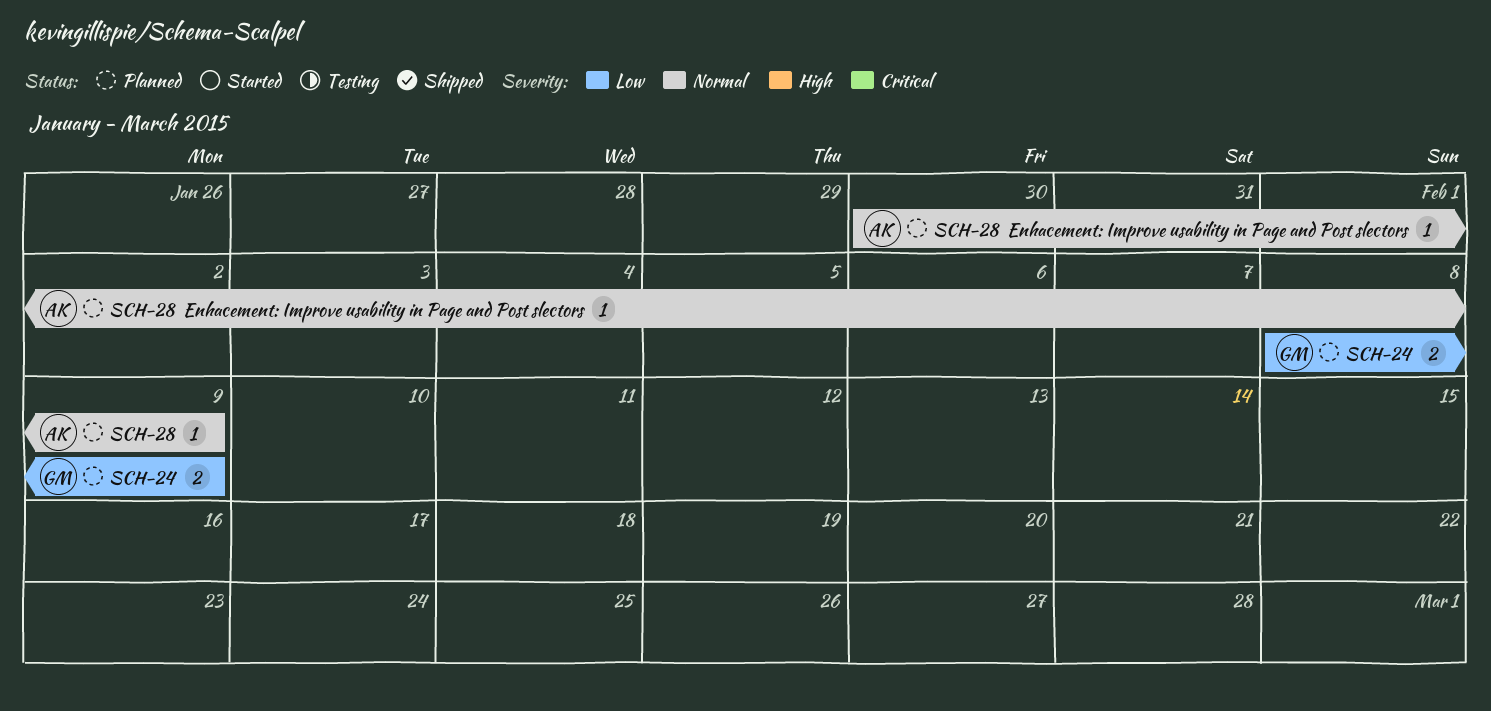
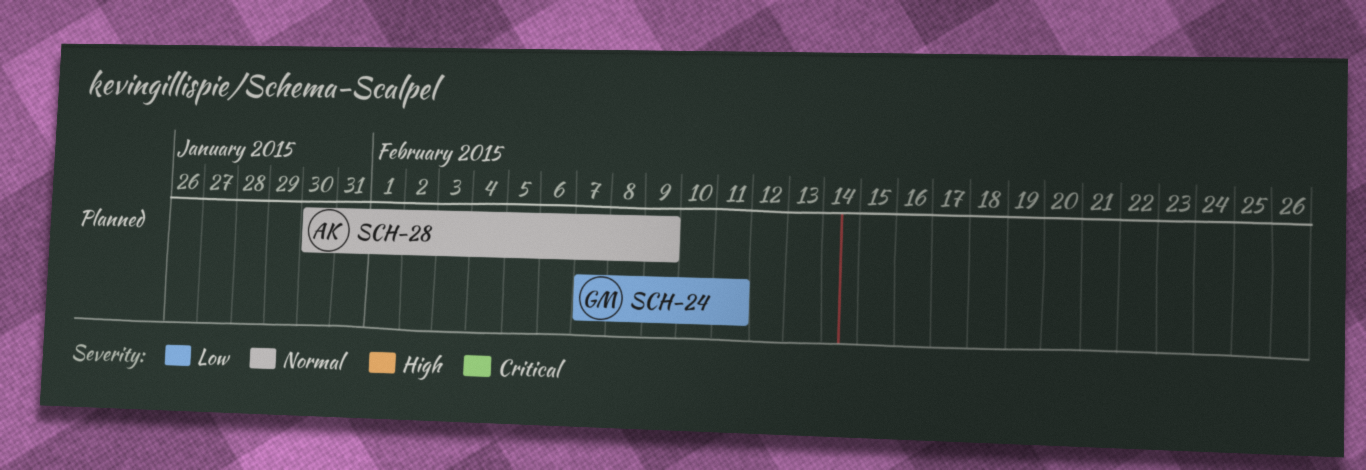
SCH-24, start: Feb 8 -> Feb 7
SCH-24, due: Feb 9 -> Feb 11

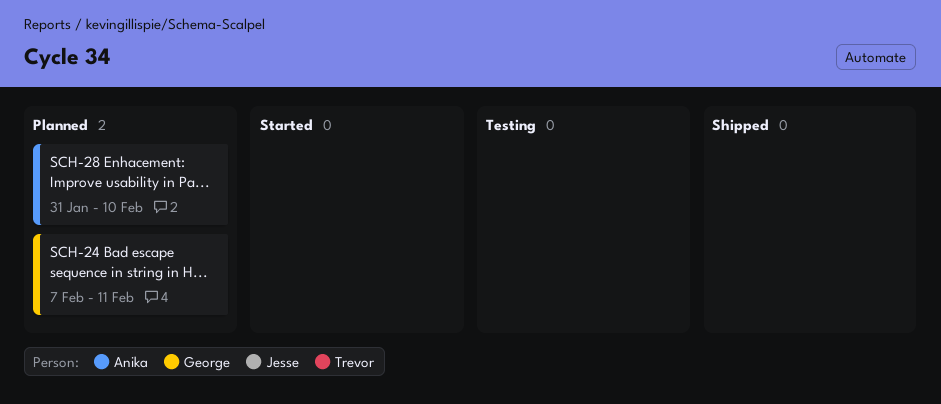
SCH-28, start: Jan 30 -> Jan 31
SCH-28, due: Feb 9 -> Feb 10

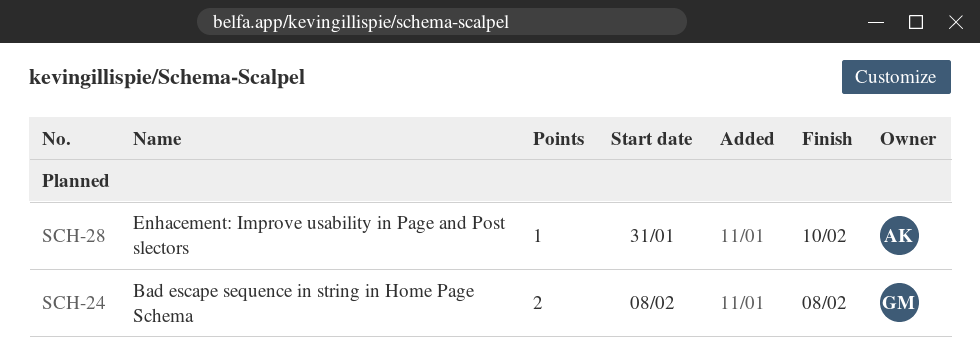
SCH-24, start: Feb 7 -> Feb 8
SCH-24, due: Feb 11 -> Feb 8

